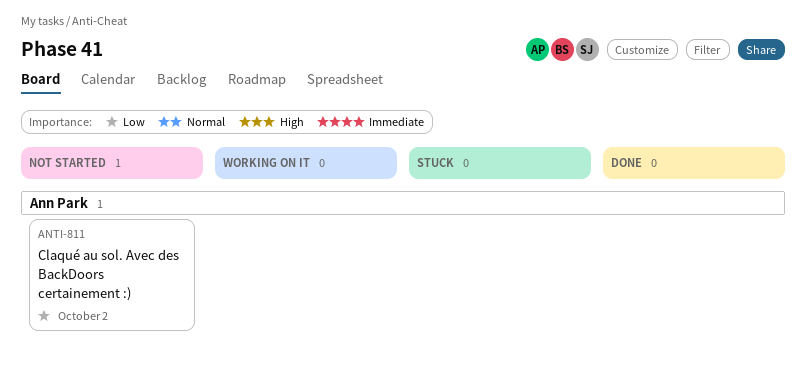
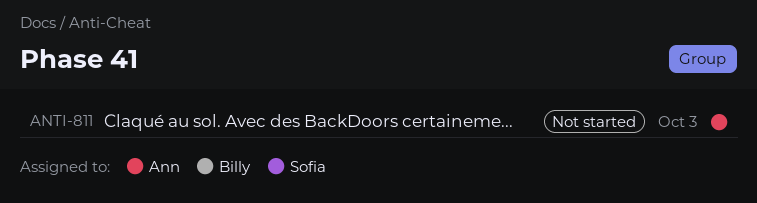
ANTI-811, due: Oct 2 -> Oct 3

